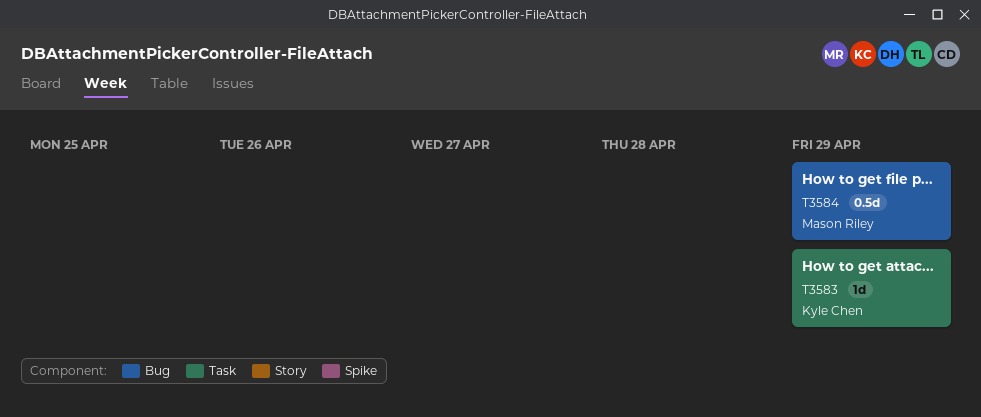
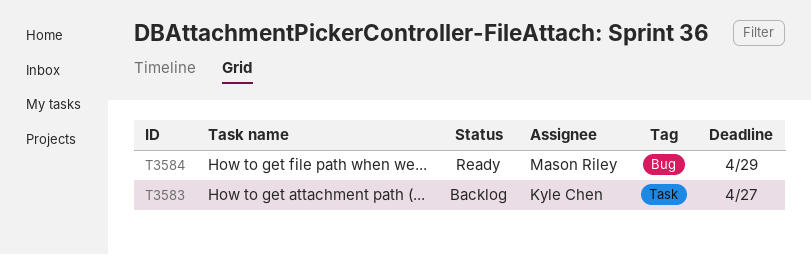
T3583, due: Apr 29 -> Apr 27

